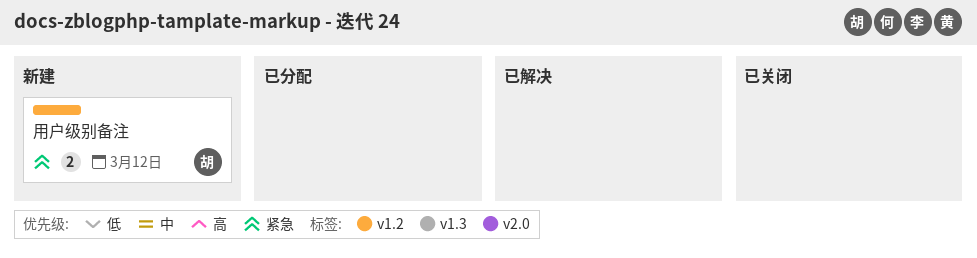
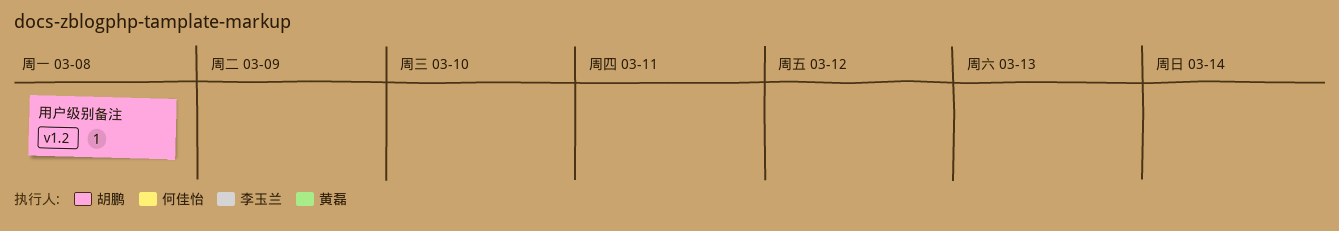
用户级别备注, estimate: 2 -> 1
用户级别备注, due: Mar 12 -> Mar 8

